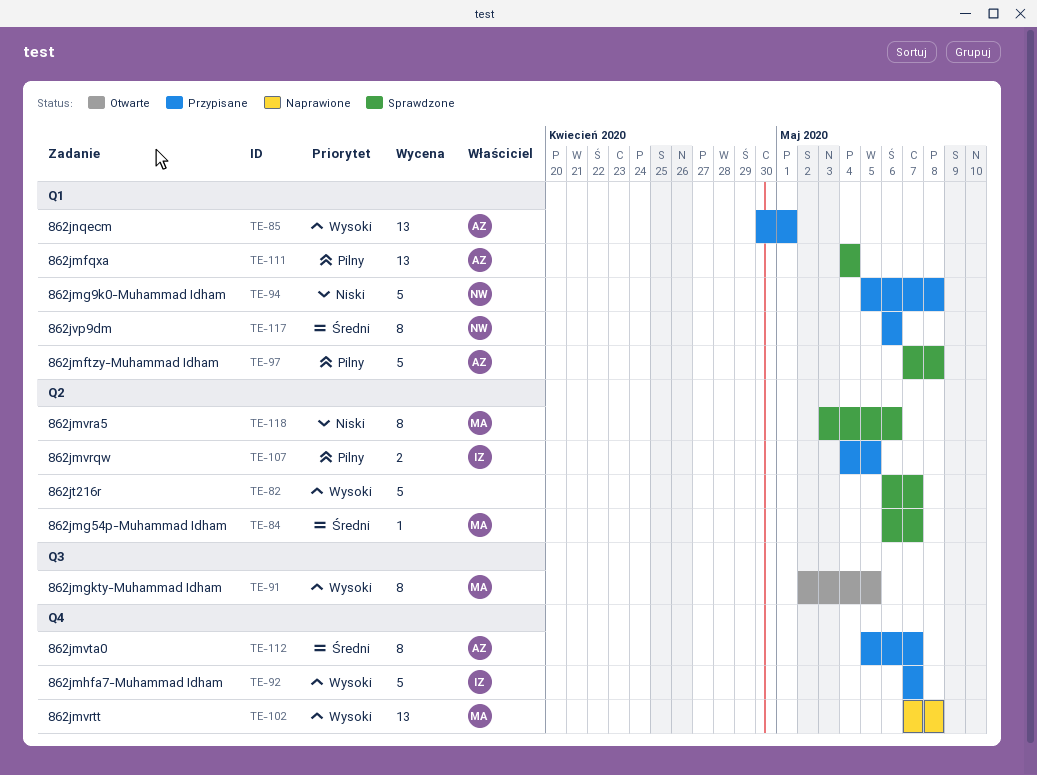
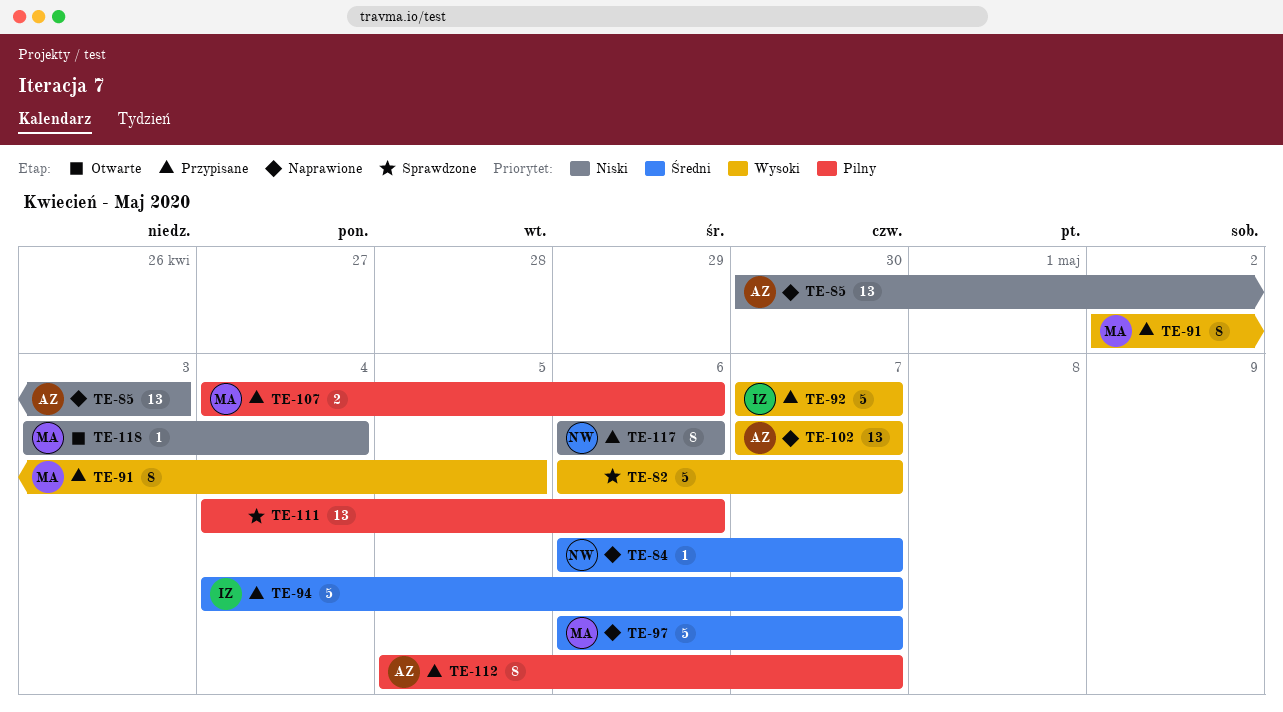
TE-84, status: Sprawdzone -> Naprawione
TE-84, owner: MA -> NW
TE-85, status: Przypisane -> Naprawione
TE-85, priority: Wysoki -> Niski
TE-85, due: May 1 -> May 3
TE-91, status: Otwarte -> Przypisane
TE-94, owner: NW -> IZ
TE-94, priority: Niski -> Średni
TE-94, start: May 5 -> May 4
TE-94, due: May 8 -> May 7
TE-97, status: Sprawdzone -> Naprawione
TE-97, owner: AZ -> MA
TE-97, priority: Pilny -> Średni
TE-97, start: May 7 -> May 6
TE-97, due: May 8 -> May 7
TE-102, owner: MA -> AZ
TE-102, due: May 8 -> May 7
TE-107, owner: IZ -> MA
TE-107, due: May 5 -> May 6
TE-111, owner: AZ -> none
TE-111, due: May 4 -> May 6
TE-112, priority: Średni -> Pilny
TE-117, priority: Średni -> Niski
TE-118, status: Sprawdzone -> Otwarte
TE-118, estimate: 8 -> 1
TE-118, due: May 6 -> May 4

